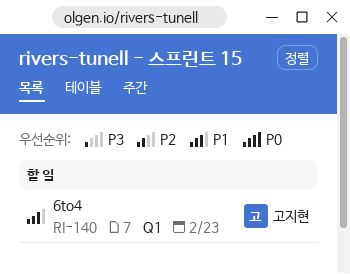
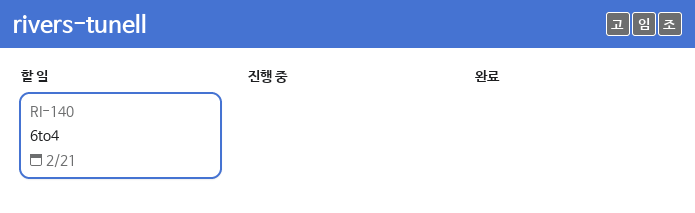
RI-140, due: Feb 23 -> Feb 21

